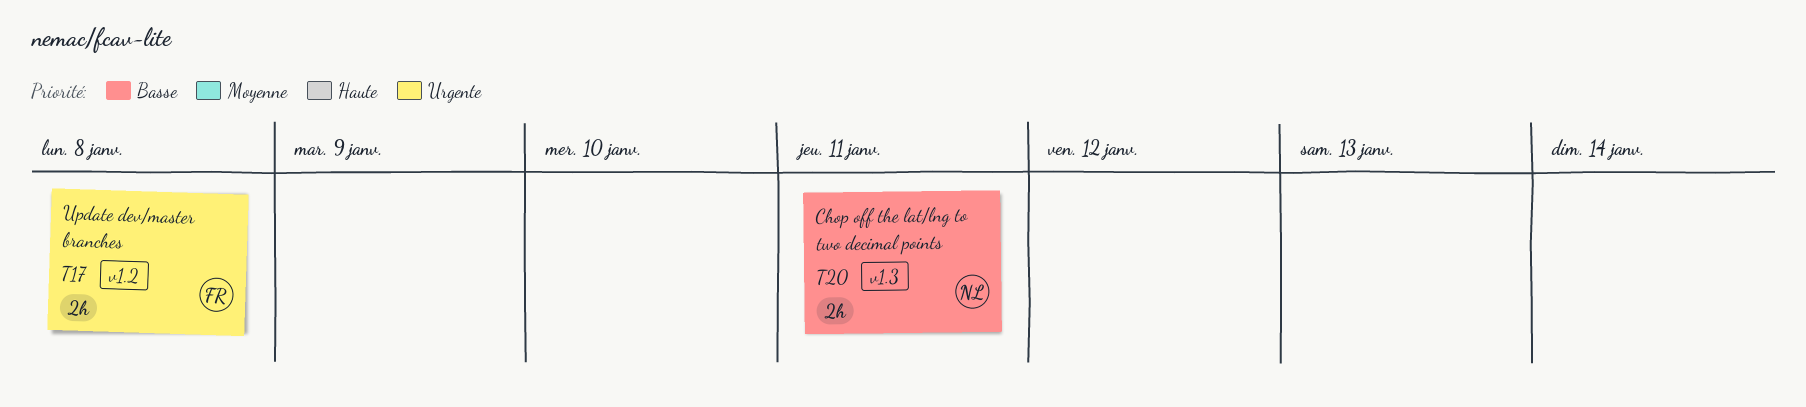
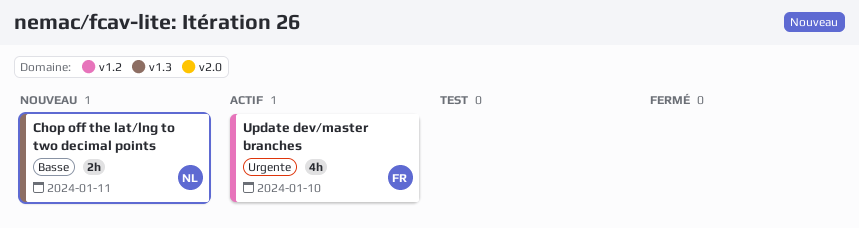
Update dev/master branches, estimate: 2h -> 4h
Update dev/master branches, due: Jan 8 -> Jan 10

